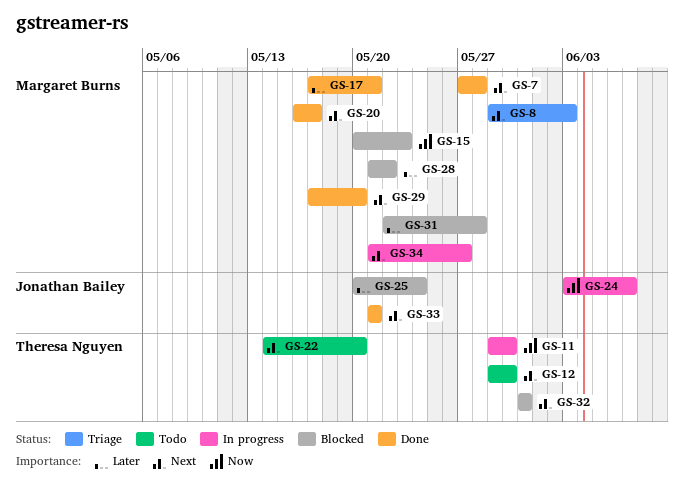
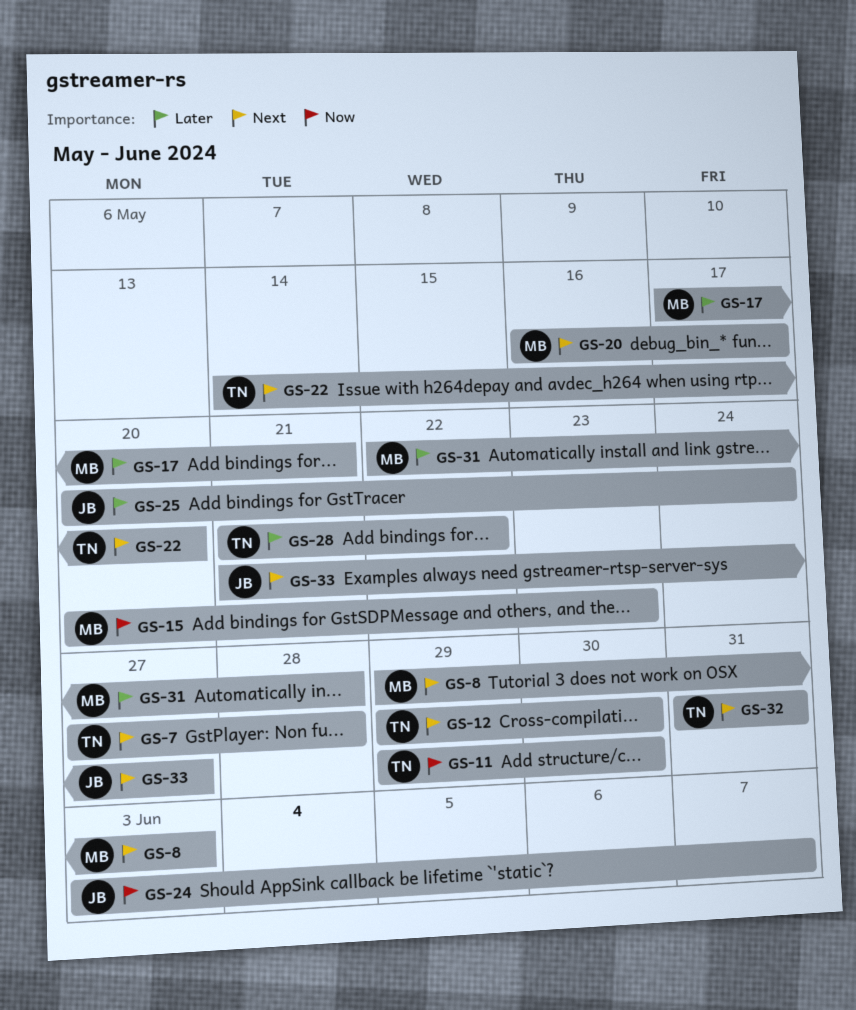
GS-7, owner: Margaret Burns -> Theresa Nguyen
GS-28, owner: Margaret Burns -> Theresa Nguyen
GS-29: present -> none
GS-33, due: May 21 -> May 27
GS-34: present -> none

